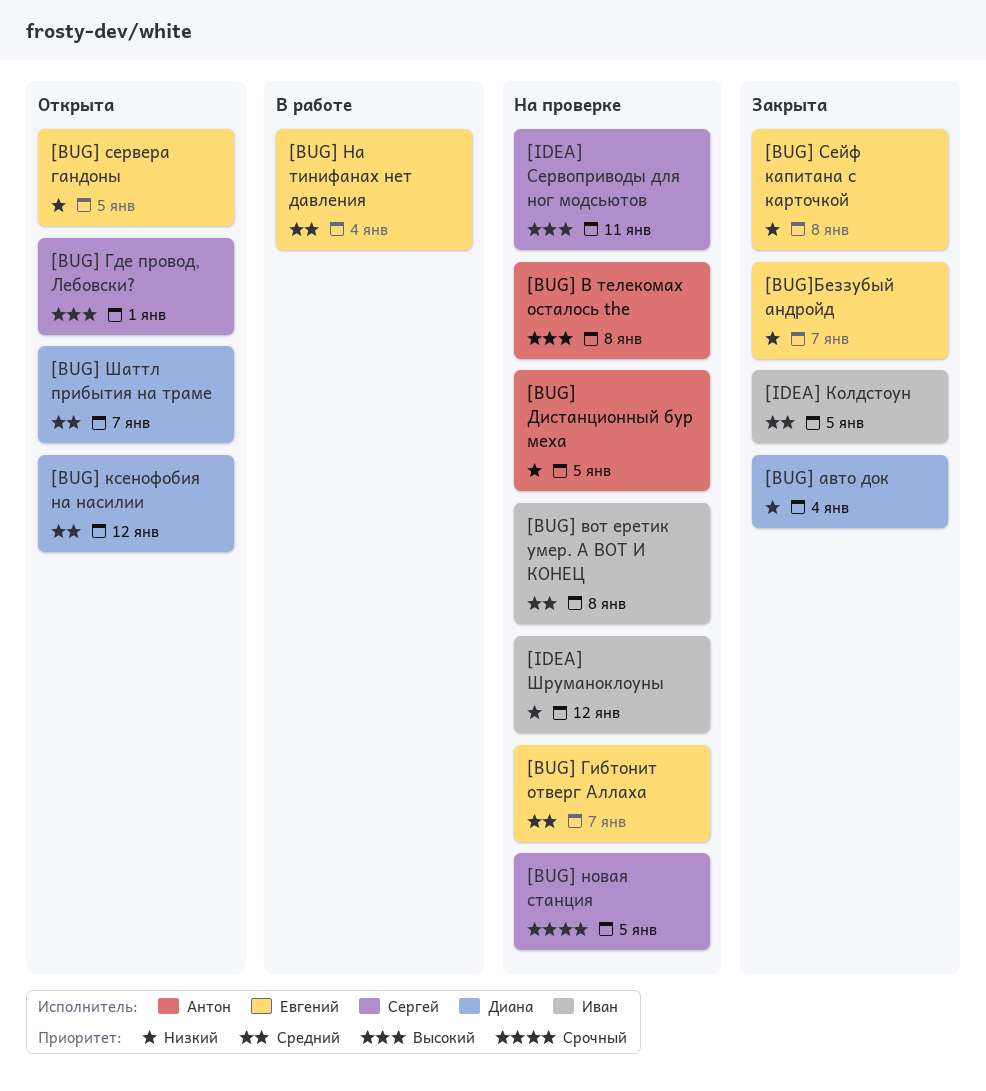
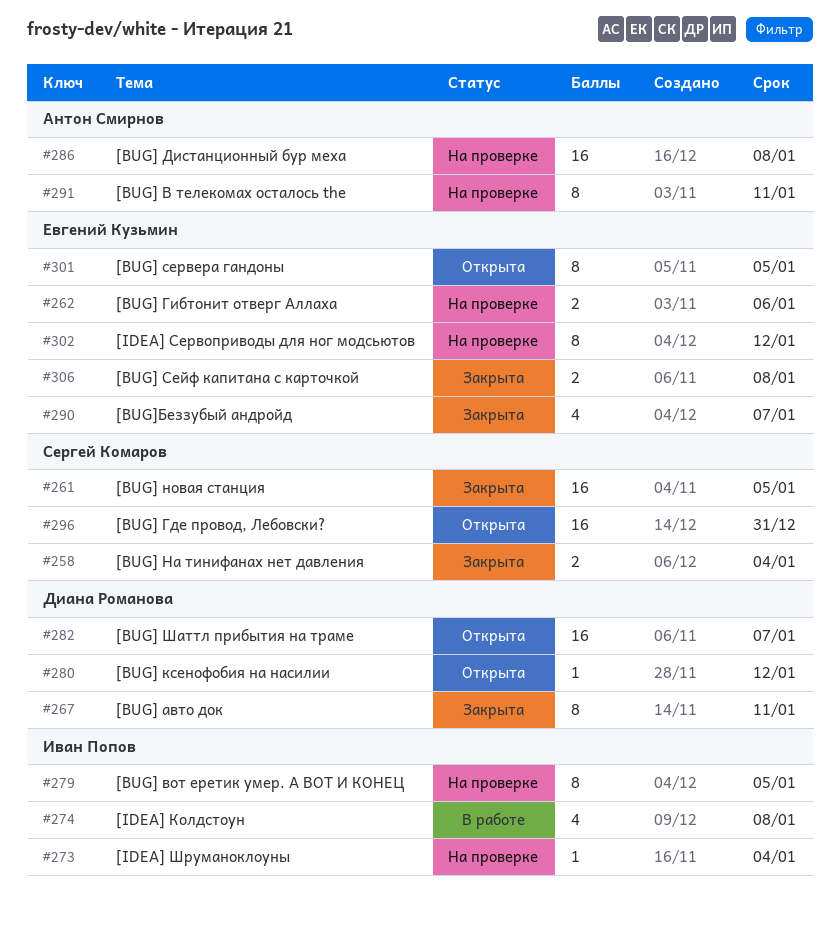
[BUG] авто док, due: Jan 4 -> Jan 11
[BUG] В телекомах осталось the, due: Jan 8 -> Jan 11
[BUG] вот еретик умер. А ВОТ И КОНЕЦ, due: Jan 8 -> Jan 5
[BUG] Где провод, Лебовски?, due: Jan 1 -> Dec 31
[BUG] Гибтонит отверг Аллаха, due: Jan 7 -> Jan 6
[BUG] Дистанционный бур меха, due: Jan 5 -> Jan 8
[BUG] На тинифанах нет давления, status: В работе -> Закрыта
[BUG] На тинифанах нет давления, owner: Евгений Кузьмин -> Сергей Комаров
[BUG] новая станция, status: На проверке -> Закрыта
[IDEA] Колдстоун, status: Закрыта -> В работе
[IDEA] Колдстоун, due: Jan 5 -> Jan 8
[IDEA] Сервоприводы для ног модсьютов, owner: Сергей Комаров -> Евгений Кузьмин
[IDEA] Сервоприводы для ног модсьютов, due: Jan 11 -> Jan 12
[IDEA] Шруманоклоуны, due: Jan 12 -> Jan 4

